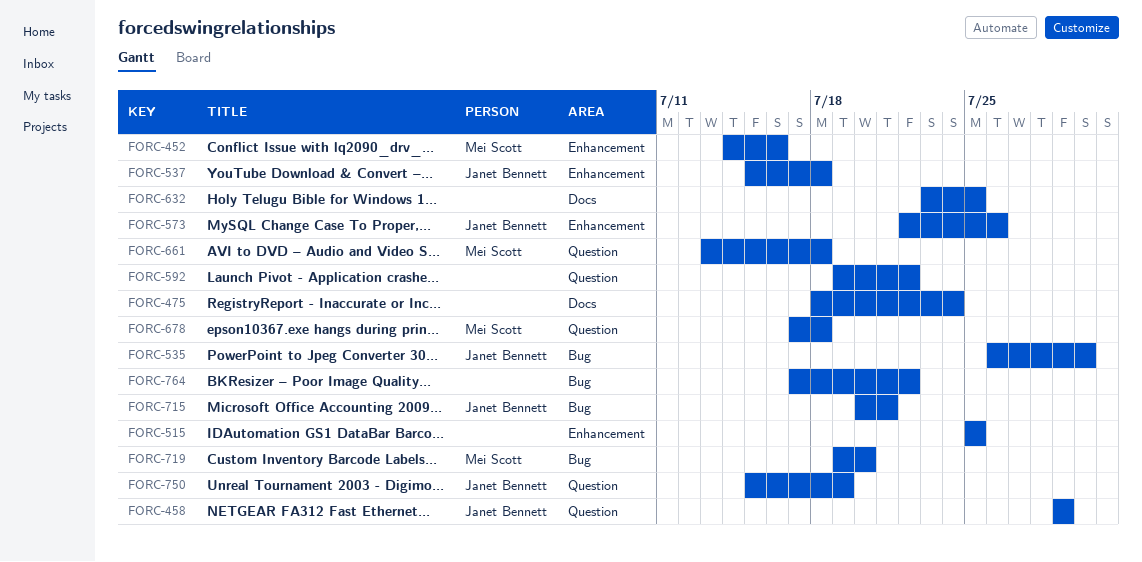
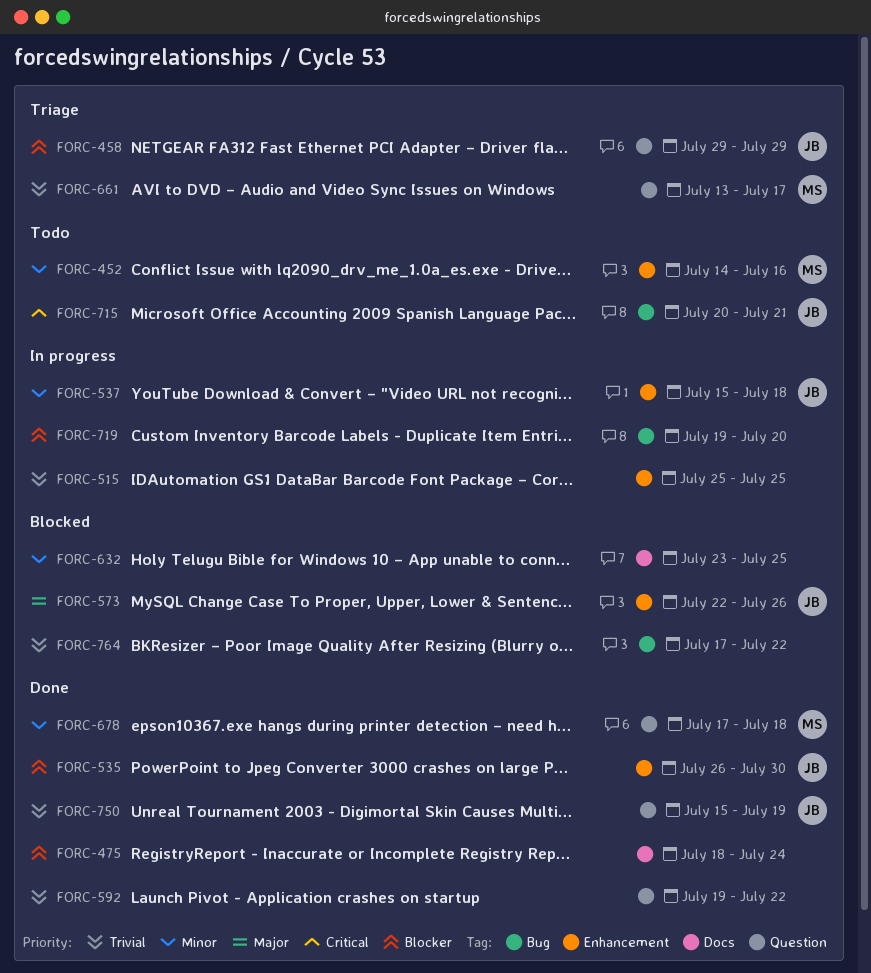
FORC-535, label: Bug -> Enhancement
FORC-661, due: Jul 18 -> Jul 17
FORC-719, owner: Mei Scott -> none

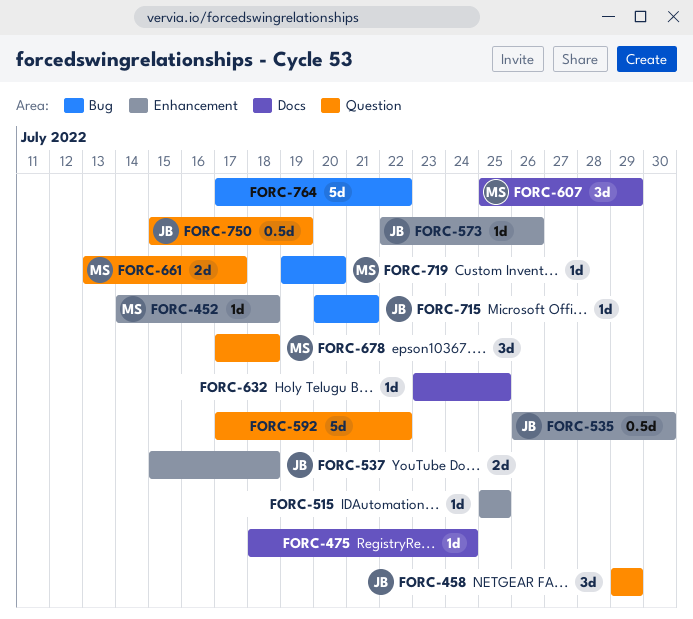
FORC-452, due: Jul 16 -> Jul 18
FORC-592, start: Jul 19 -> Jul 17
FORC-607: none -> present
FORC-719, owner: none -> MS

